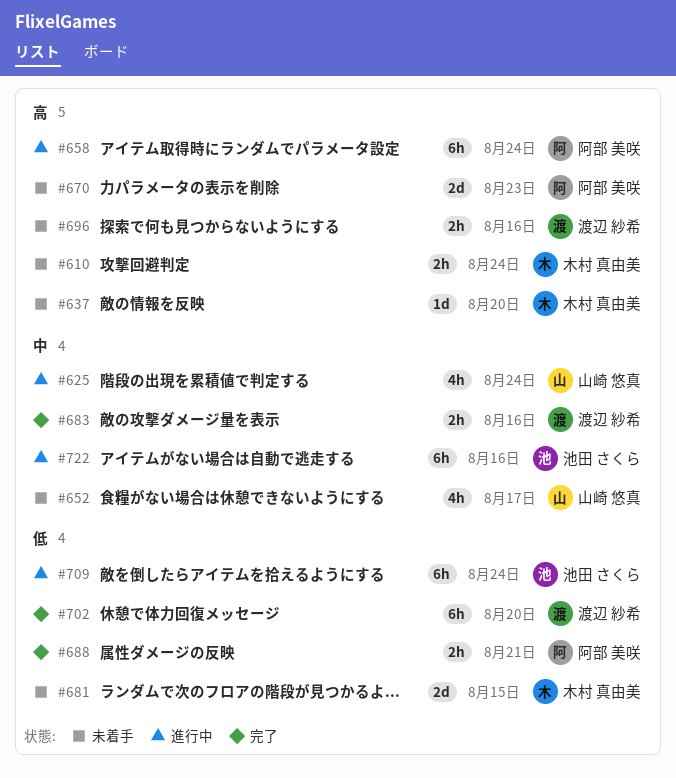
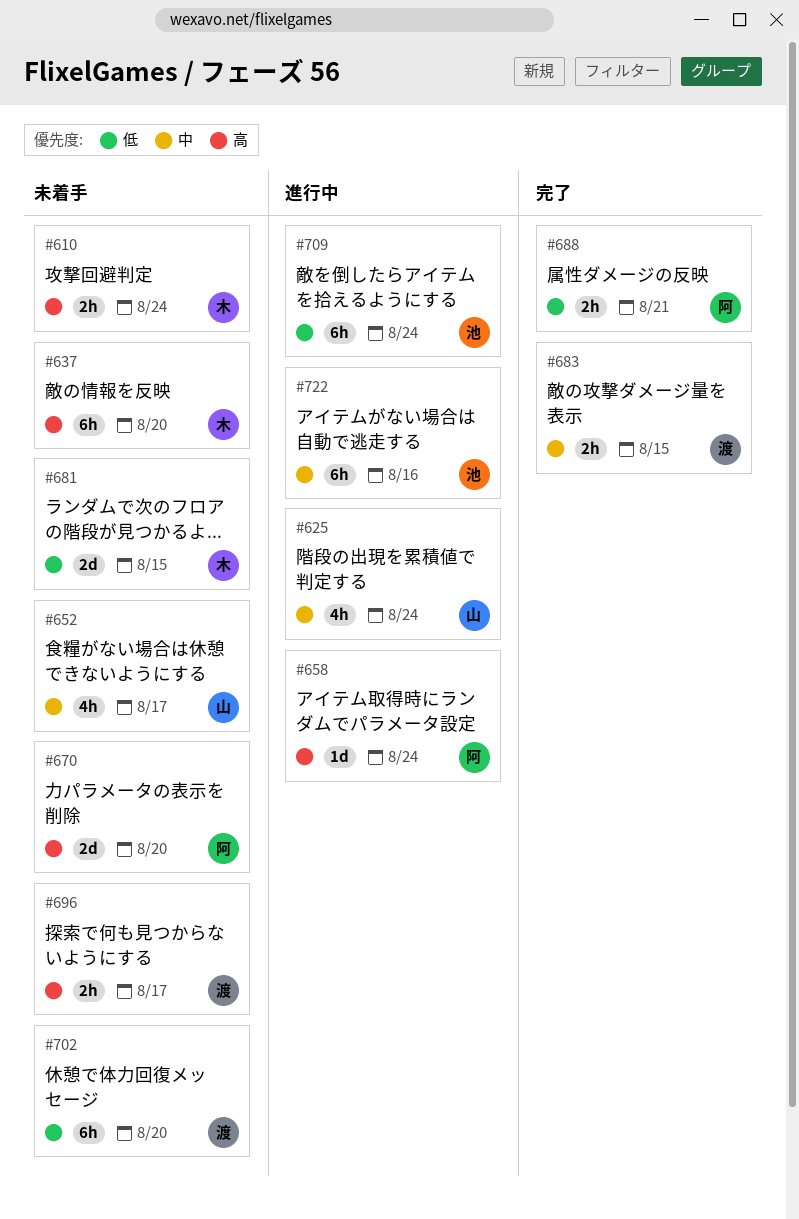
#637, estimate: 1d -> 6h
#658, estimate: 6h -> 1d
#670, due: Aug 23 -> Aug 20
#683, due: Aug 16 -> Aug 15
#696, due: Aug 16 -> Aug 17
#702, status: 完了 -> 未着手

